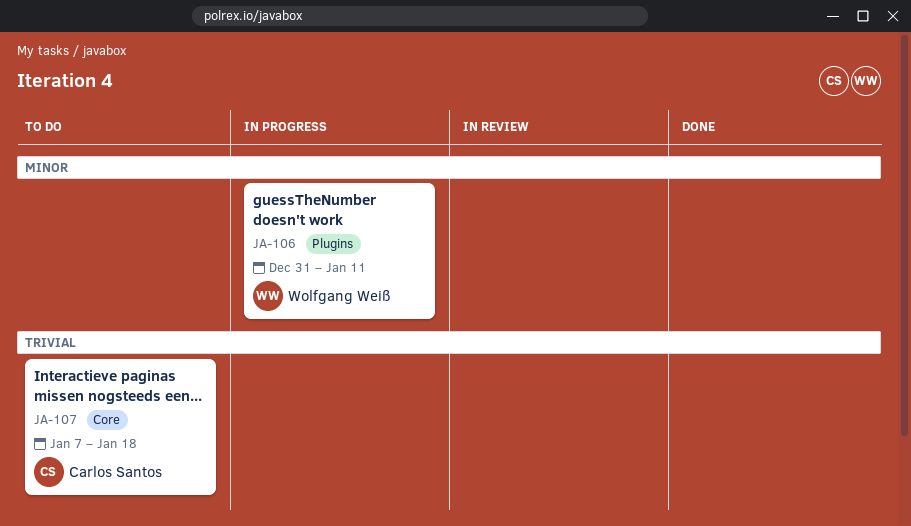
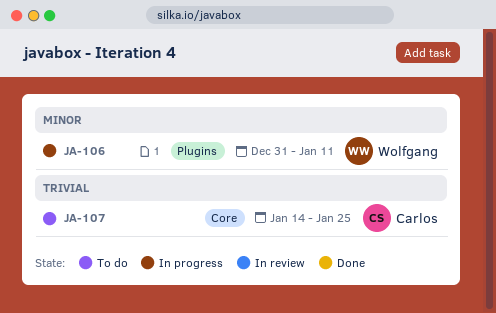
JA-107, start: Jan 7 -> Jan 14
JA-107, due: Jan 18 -> Jan 25

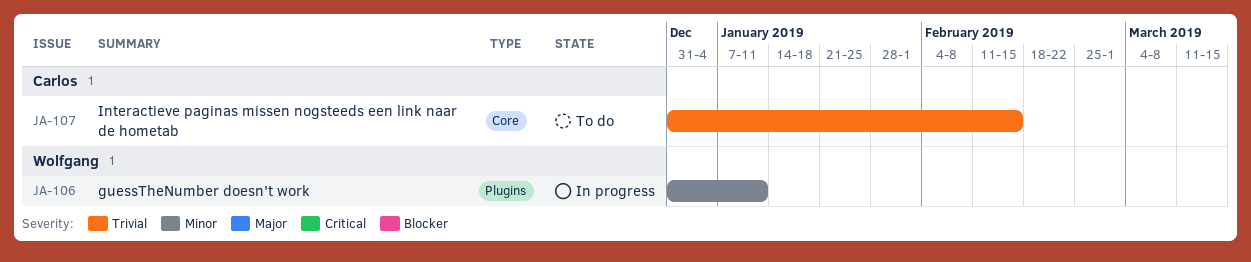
JA-107, start: Jan 14 -> Dec 31
JA-107, due: Jan 25 -> Feb 15

